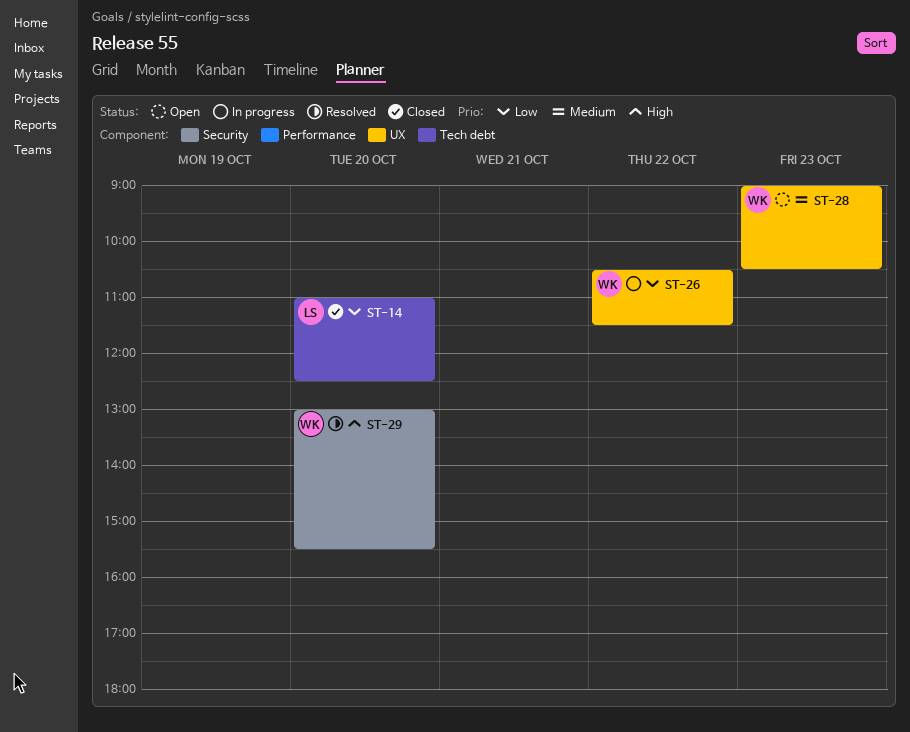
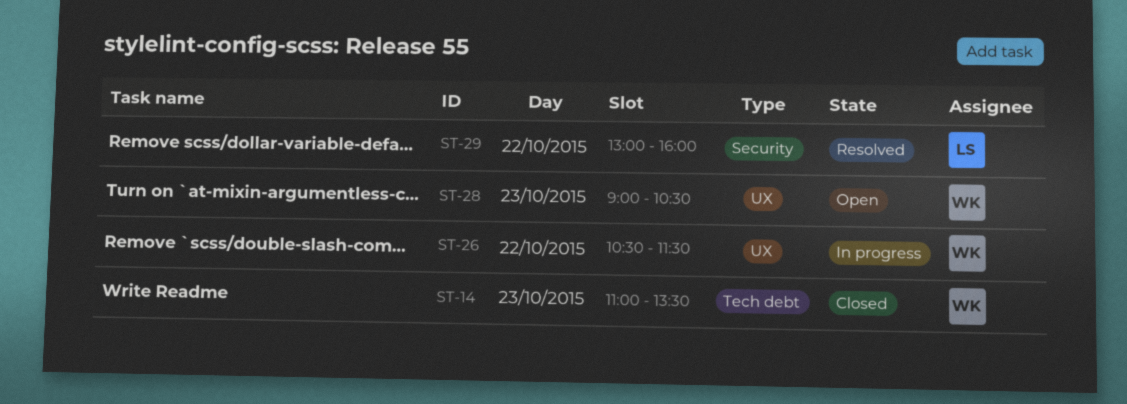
ST-14, owner: LS -> WK
ST-14, day: Oct 20 -> Oct 23
ST-14, ends: 12:30 -> 13:30
ST-29, owner: WK -> LS
ST-29, day: Oct 20 -> Oct 22
ST-29, ends: 15:30 -> 16:00

